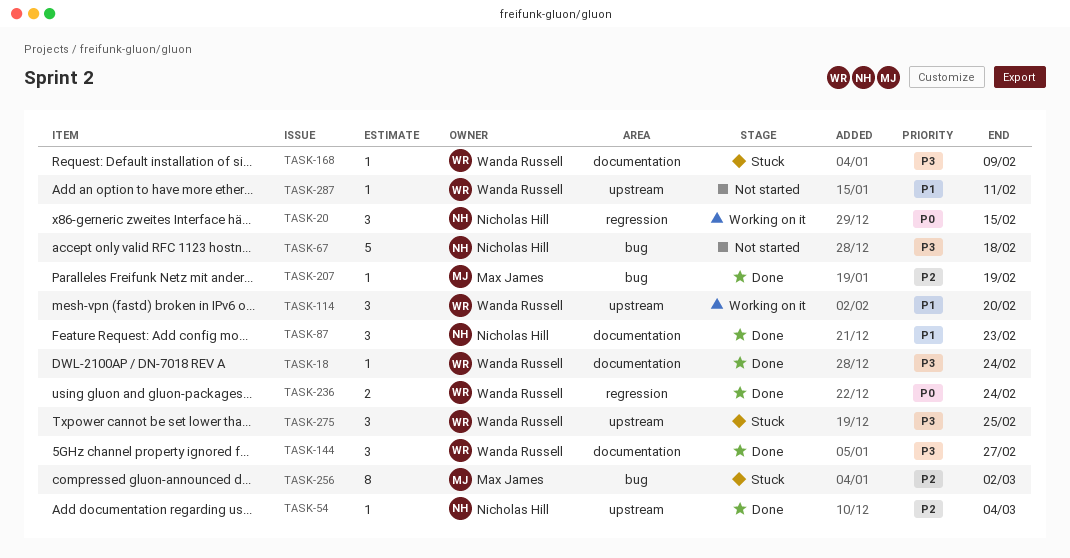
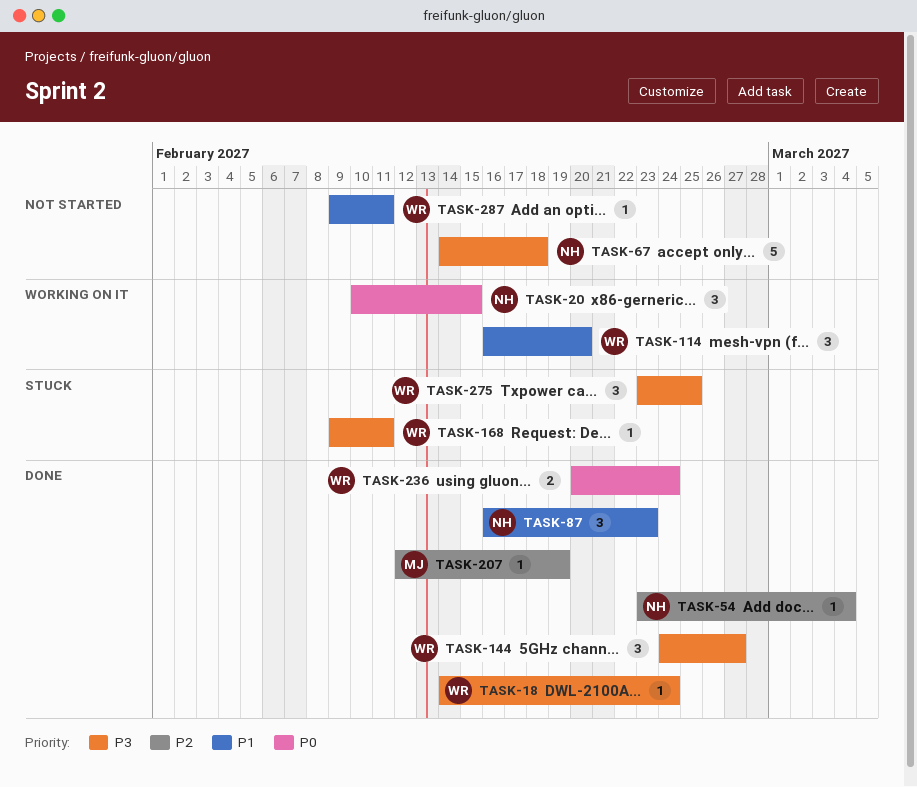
TASK-168, due: Feb 9 -> Feb 11
TASK-256: present -> none

